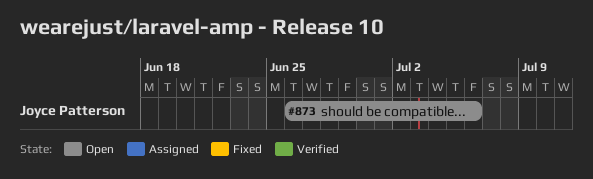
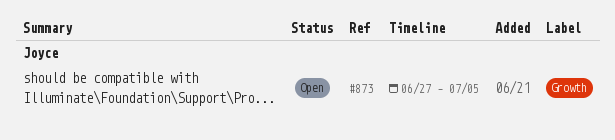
#873, start: Jun 26 -> Jun 27
#873, due: Jul 6 -> Jul 5

